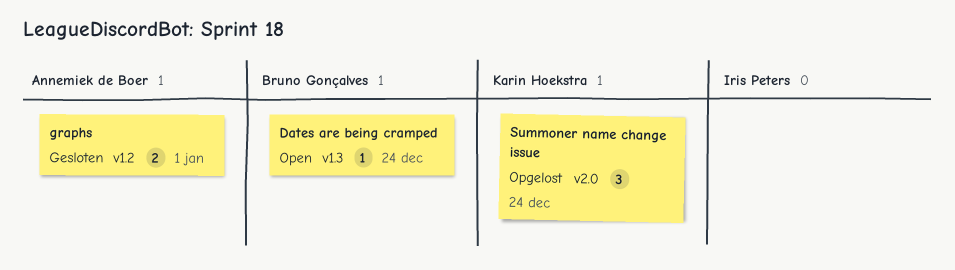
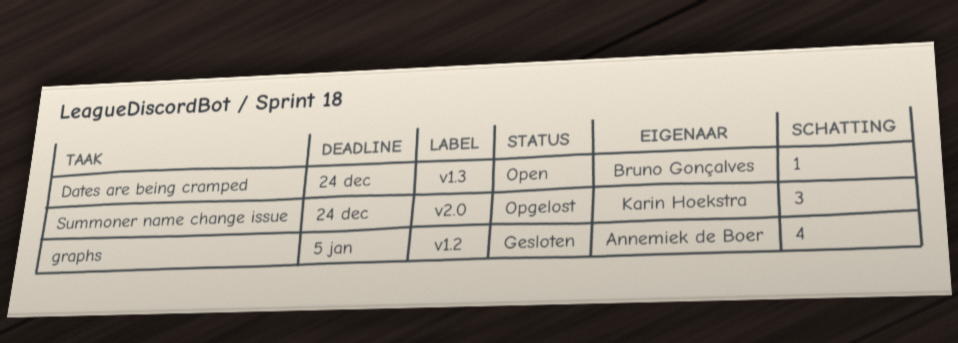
graphs, estimate: 2 -> 4
graphs, due: Jan 1 -> Jan 5

